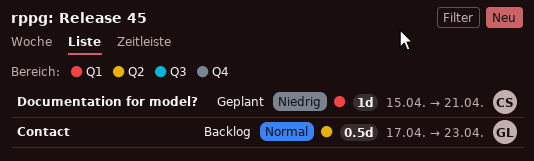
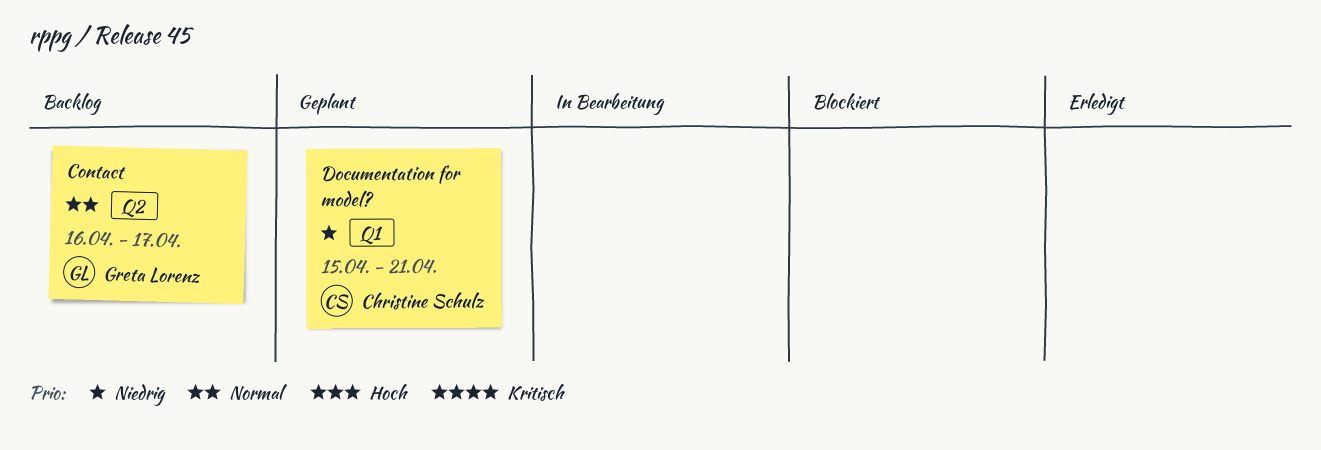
Contact, start: Apr 17 -> Apr 16
Contact, due: Apr 23 -> Apr 17

